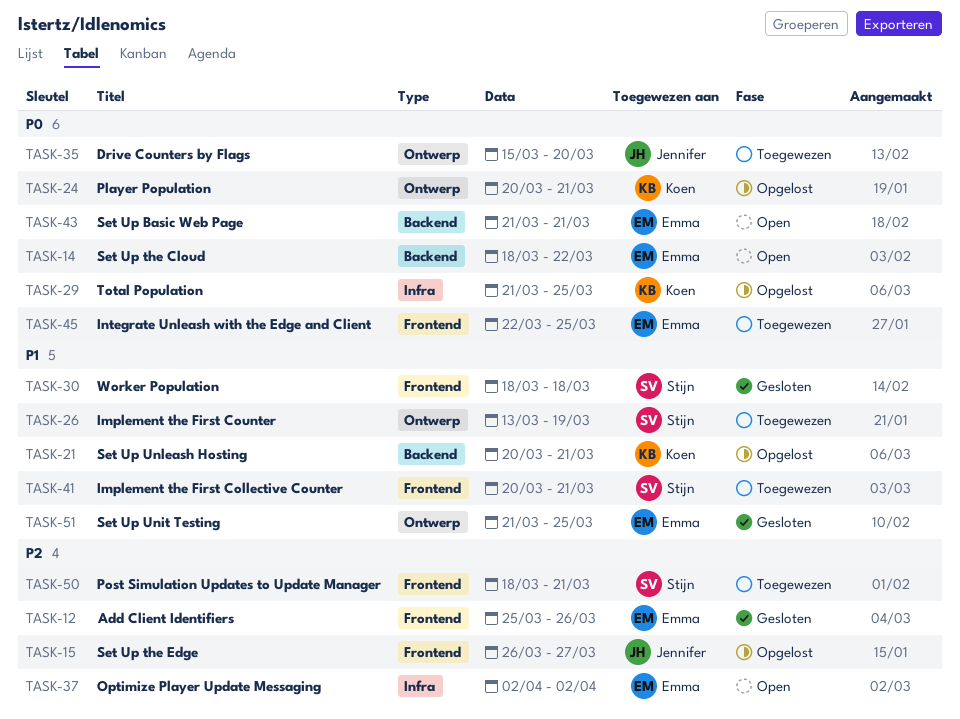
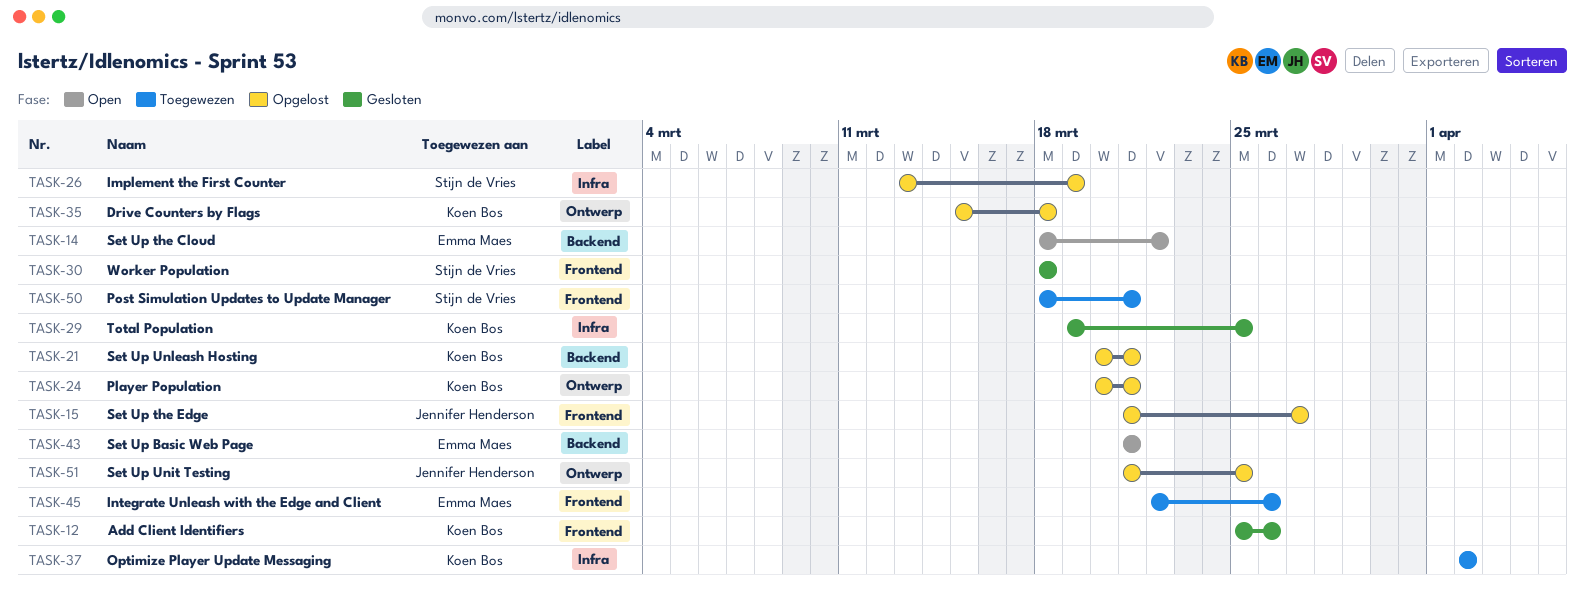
TASK-12, owner: Emma Maes -> Koen Bos
TASK-15, start: Mar 26 -> Mar 21
TASK-26, status: Toegewezen -> Opgelost
TASK-26, label: Ontwerp -> Infra
TASK-29, status: Opgelost -> Gesloten
TASK-29, start: Mar 21 -> Mar 19
TASK-35, status: Toegewezen -> Opgelost
TASK-35, owner: Jennifer Henderson -> Koen Bos
TASK-35, due: Mar 20 -> Mar 18
TASK-37, status: Open -> Toegewezen
TASK-37, owner: Emma Maes -> Koen Bos
TASK-41: present -> none
TASK-45, due: Mar 25 -> Mar 26
TASK-51, status: Gesloten -> Opgelost
TASK-51, owner: Emma Maes -> Jennifer Henderson

